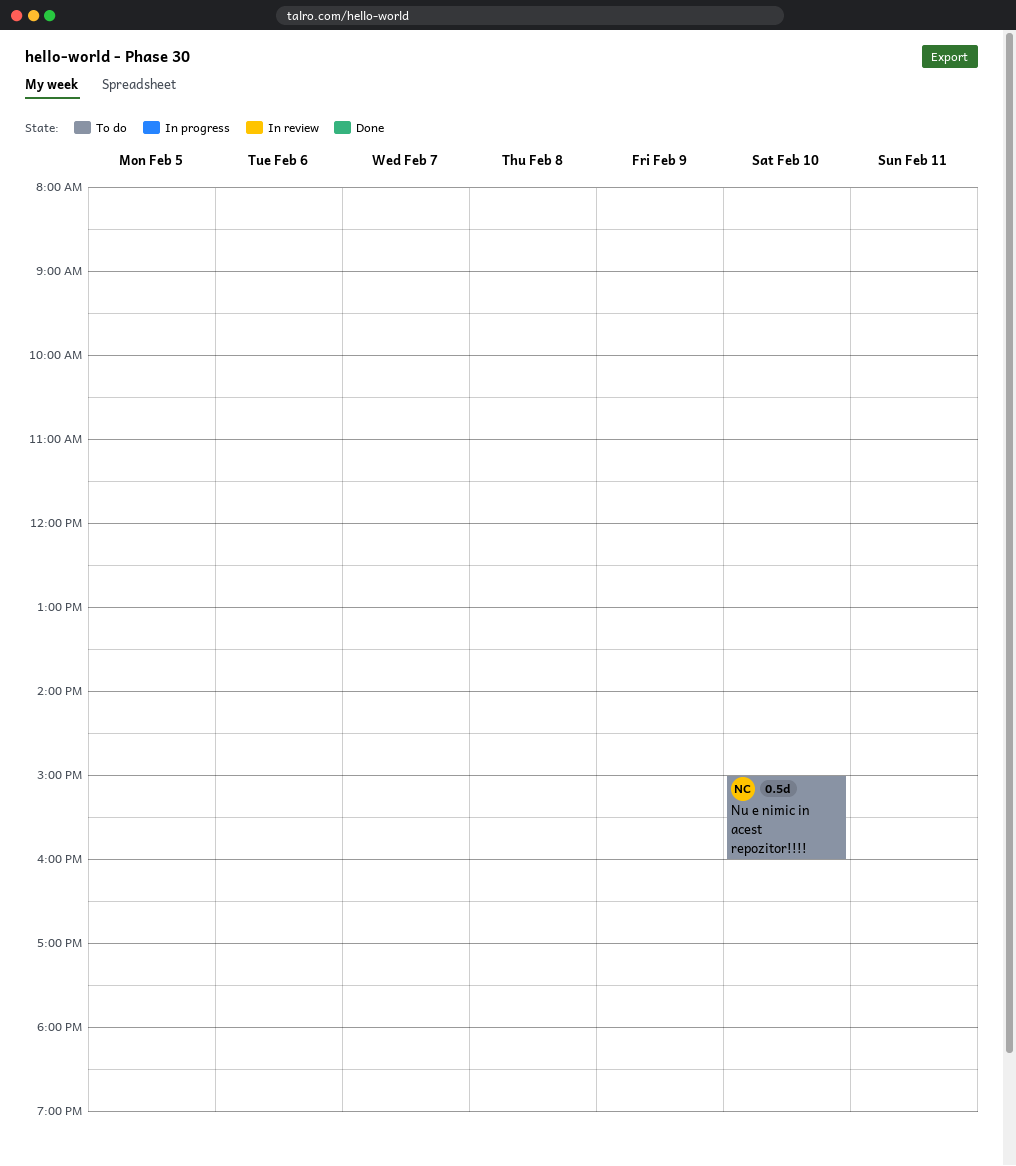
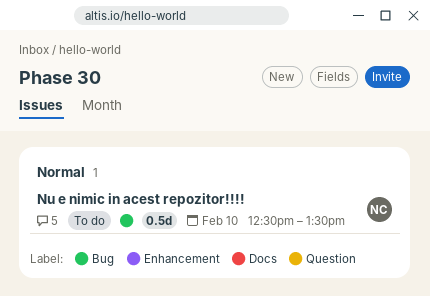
Nu e nimic in acest repozitor!!!!, begins: 15:00 -> 12:30
Nu e nimic in acest repozitor!!!!, ends: 16:00 -> 13:30

